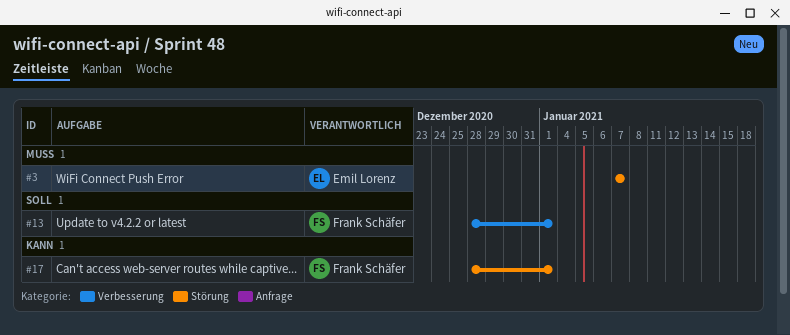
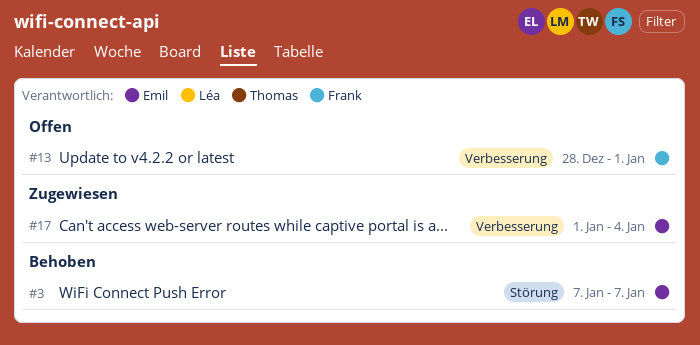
#17, owner: Frank Schäfer -> Emil Lorenz
#17, label: Störung -> Verbesserung
#17, start: Dec 28 -> Jan 1
#17, due: Jan 1 -> Jan 4

